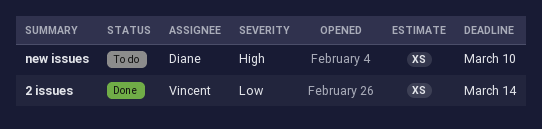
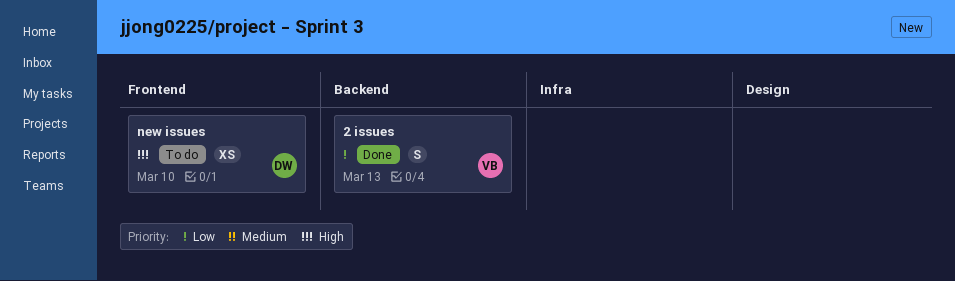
2 issues, estimate: XS -> S
2 issues, due: Mar 14 -> Mar 13

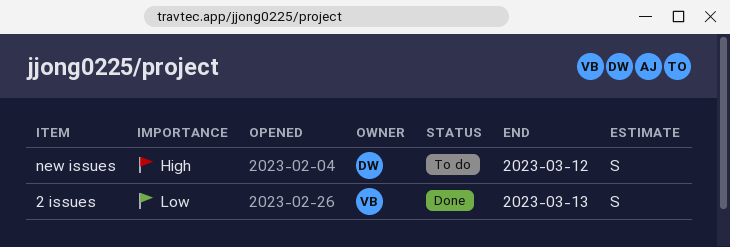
new issues, estimate: XS -> S
new issues, due: Mar 10 -> Mar 12

